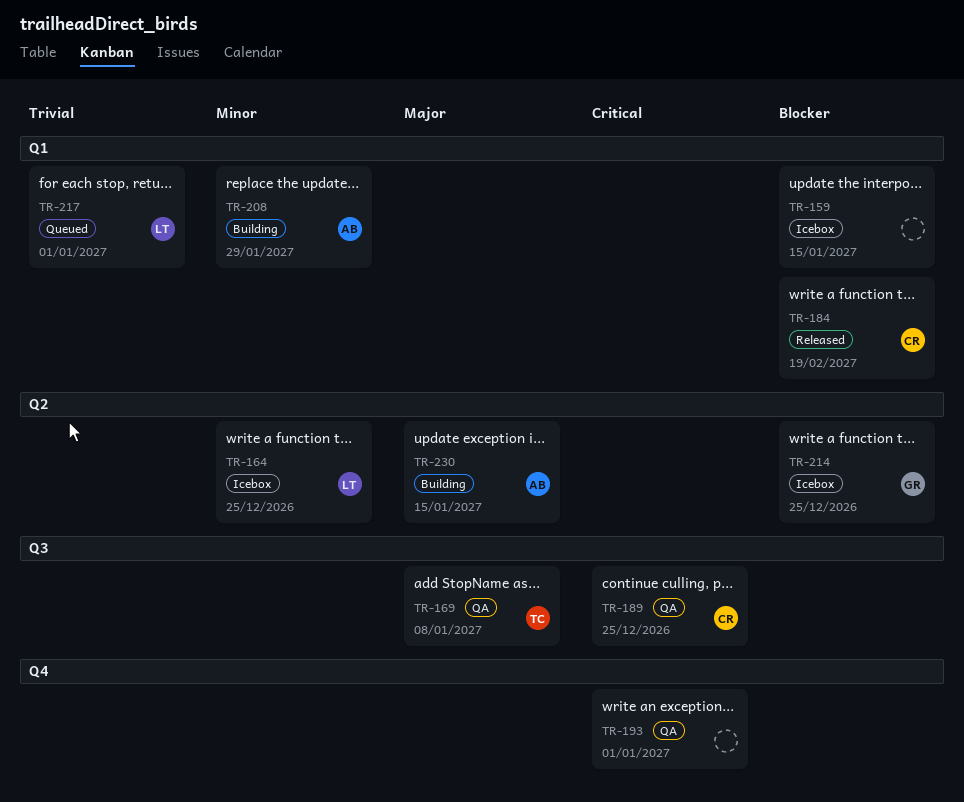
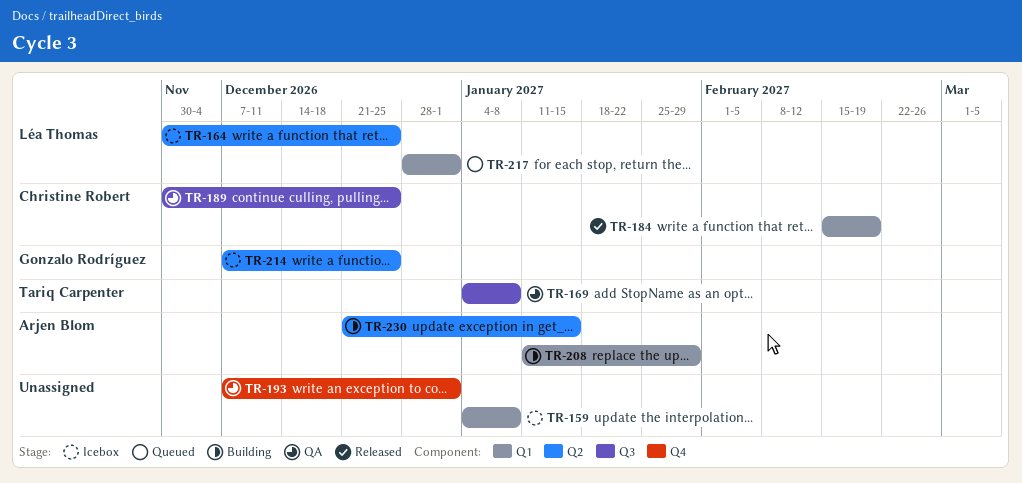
TR-159, due: Jan 15 -> Jan 8

